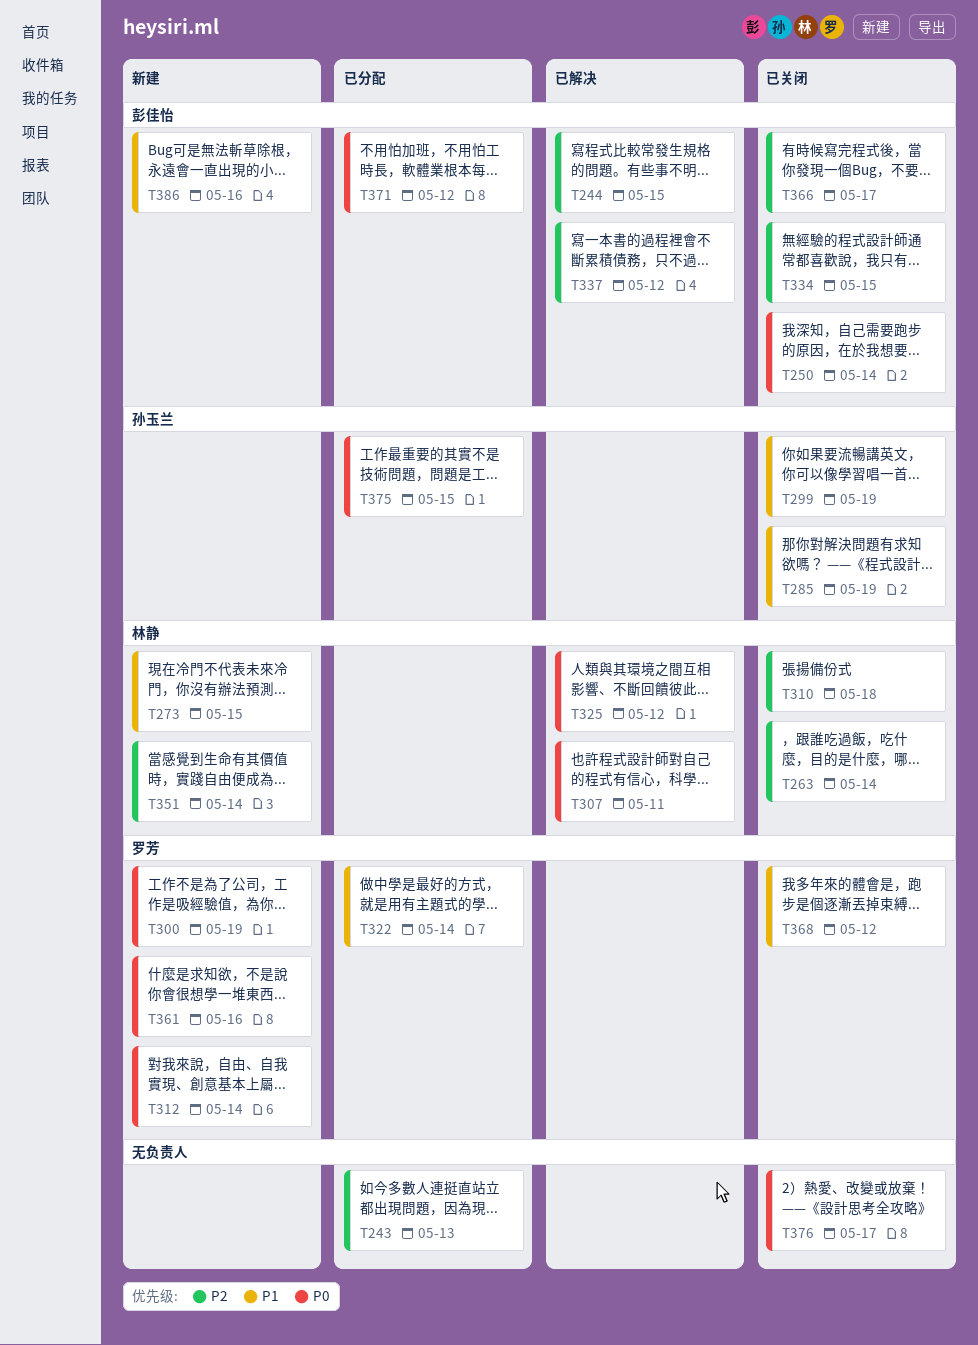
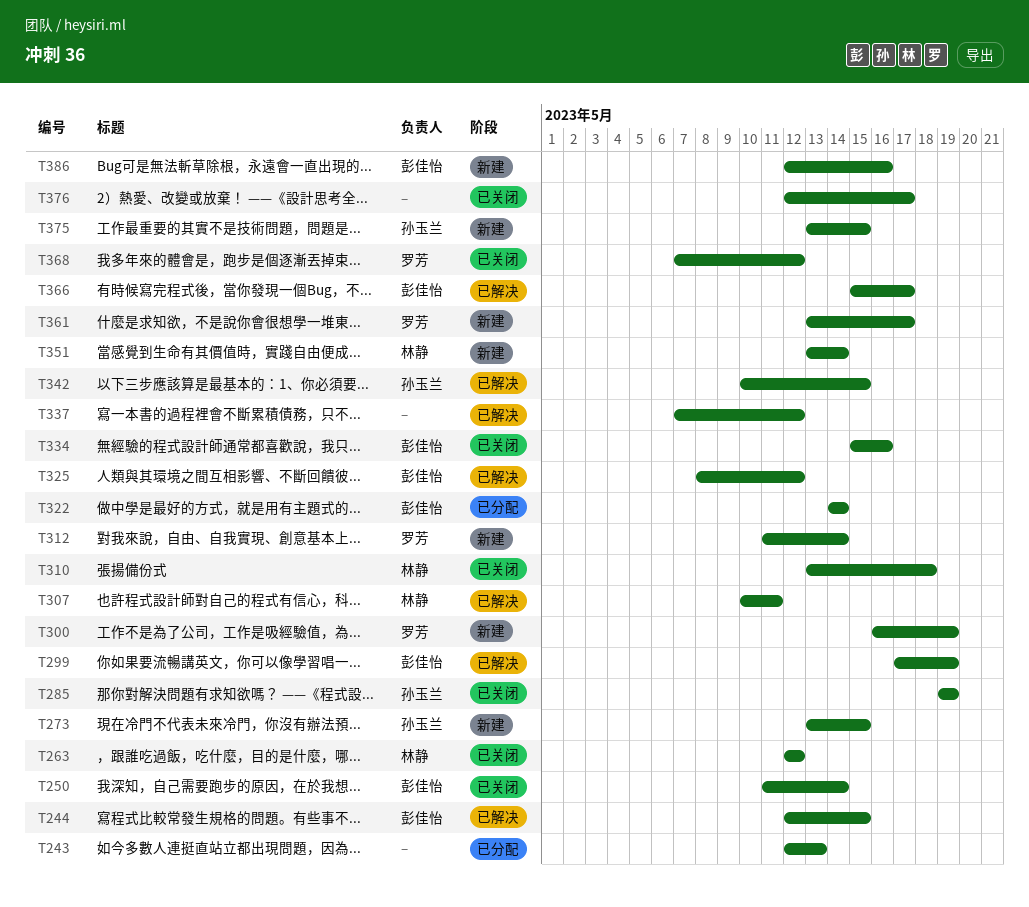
T263, due: May 14 -> May 12
T273, owner: 林静 -> 孙玉兰
T299, status: 已关闭 -> 已解决
T299, owner: 孙玉兰 -> 彭佳怡
T322, owner: 罗芳 -> 彭佳怡
T325, owner: 林静 -> 彭佳怡
T334, due: May 15 -> May 16
T337, owner: 彭佳怡 -> none
T342: none -> present
T361, due: May 16 -> May 17
T366, status: 已关闭 -> 已解决
T371: present -> none
T375, status: 已分配 -> 新建

